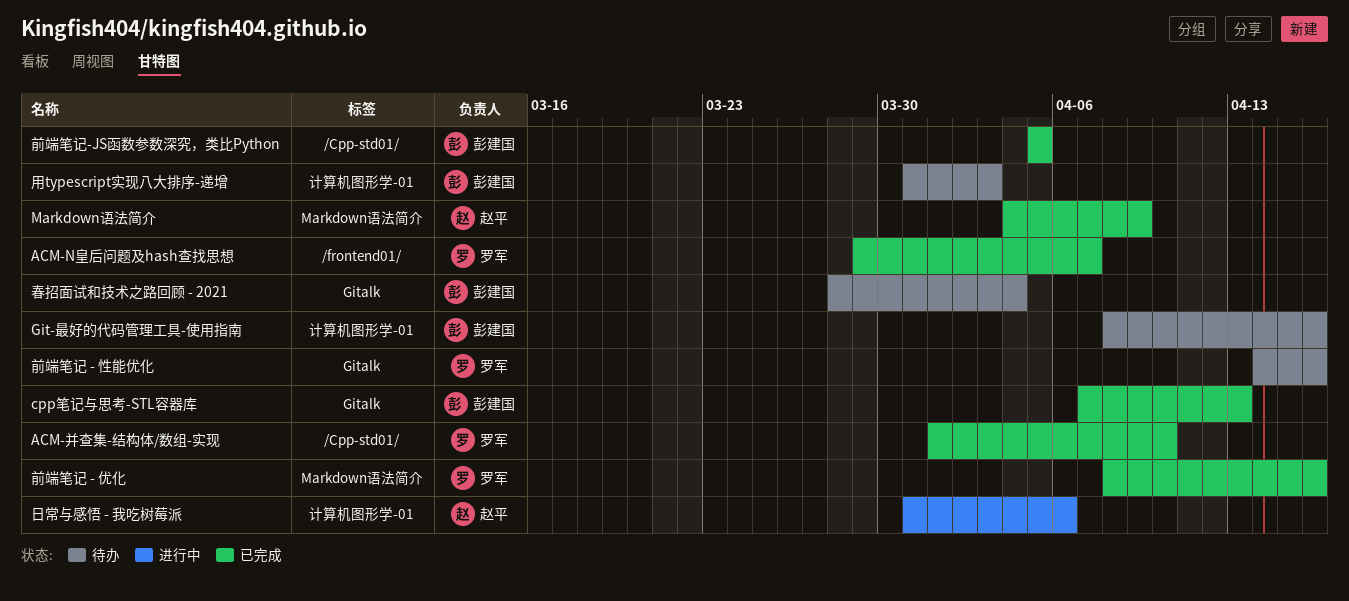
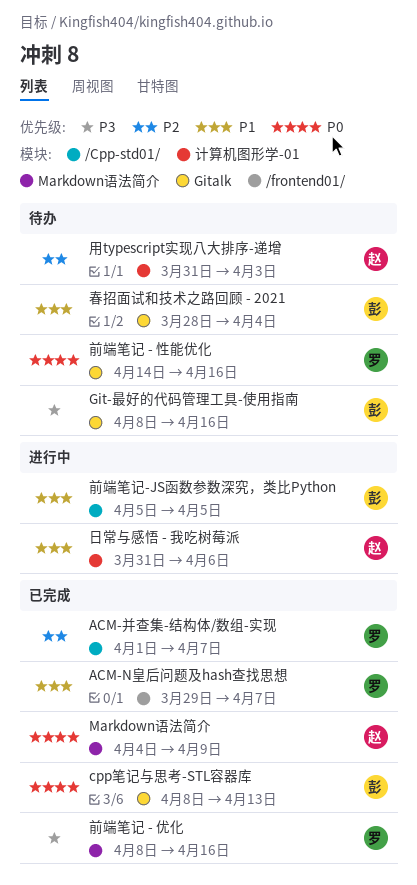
ACM-并查集-结构体/数组-实现, due: Apr 10 -> Apr 7
cpp笔记与思考-STL容器库, start: Apr 7 -> Apr 8
Git-最好的代码管理工具-使用指南, label: 计算机图形学-01 -> Gitalk
前端笔记-JS函数参数深究，类比Python, status: 已完成 -> 进行中
用typescript实现八大排序-递增, owner: 彭建国 -> 赵平

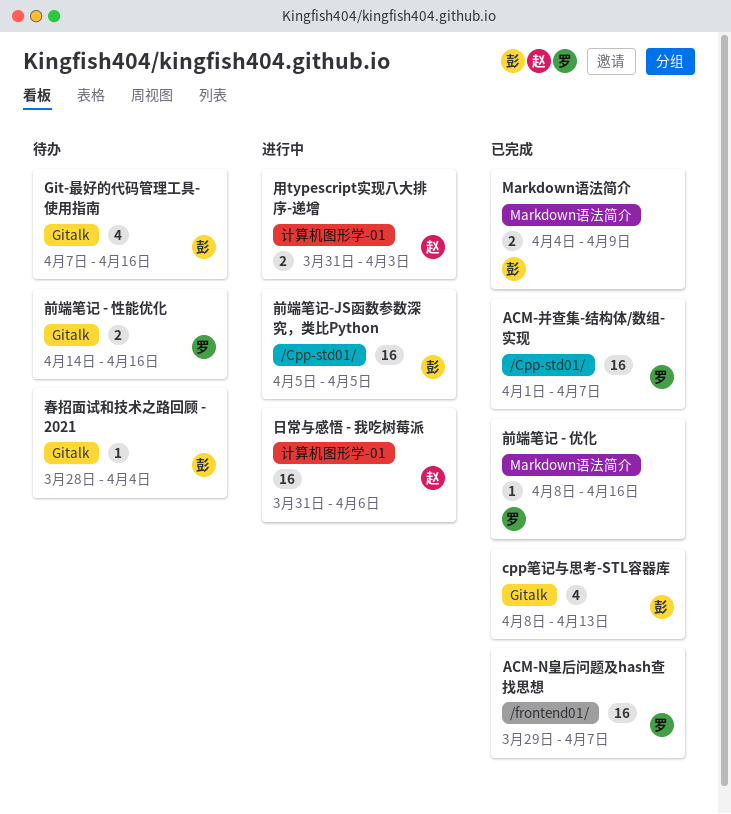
Git-最好的代码管理工具-使用指南, start: Apr 8 -> Apr 7
Markdown语法简介, owner: 赵 -> 彭
用typescript实现八大排序-递增, status: 待办 -> 进行中

